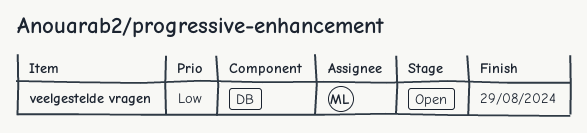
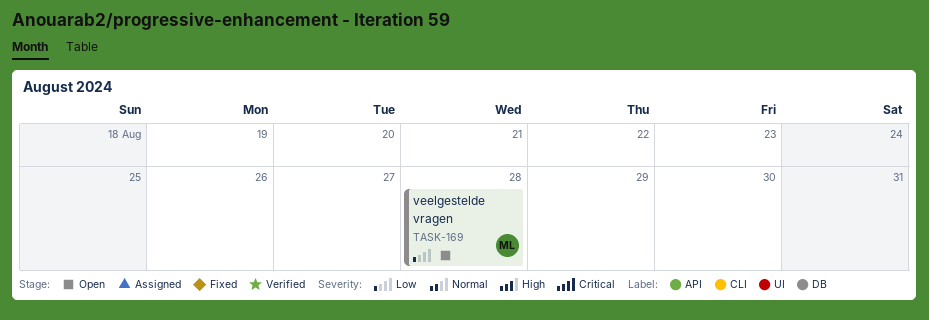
veelgestelde vragen, due: Aug 29 -> Aug 28

